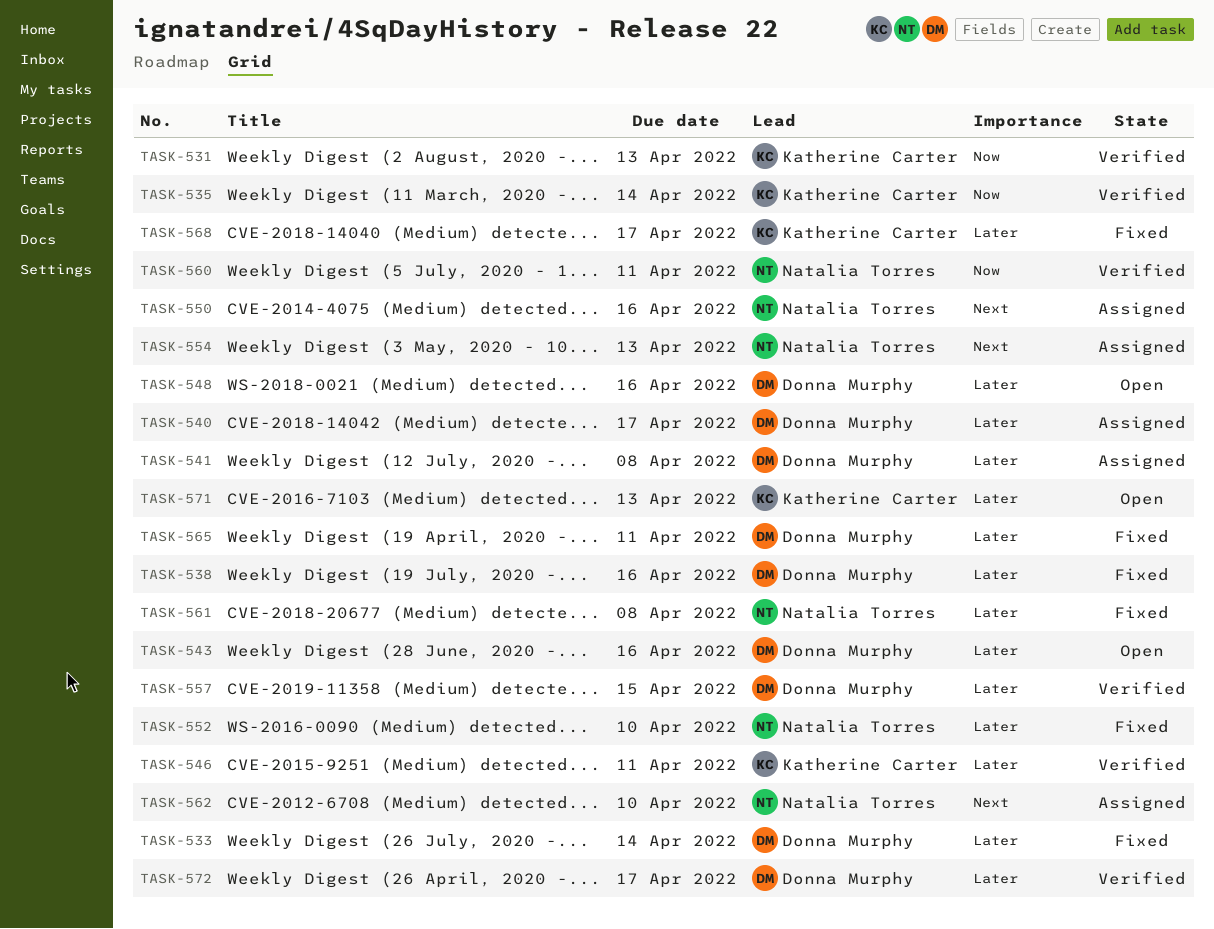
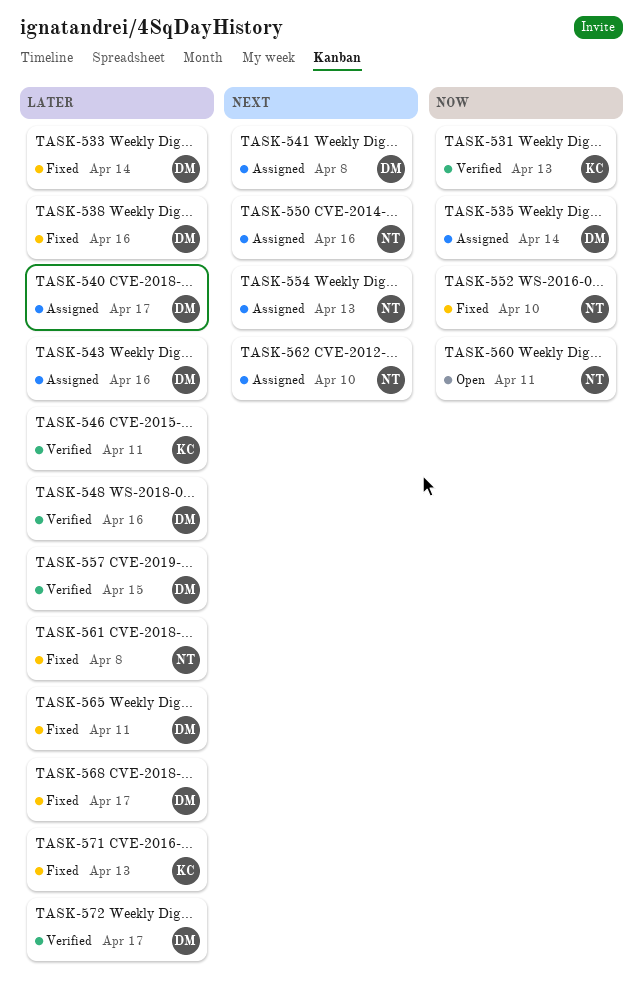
TASK-535, status: Verified -> Assigned
TASK-535, owner: Katherine Carter -> Donna Murphy
TASK-541, priority: Later -> Next
TASK-543, status: Open -> Assigned
TASK-548, status: Open -> Verified
TASK-552, priority: Later -> Now
TASK-560, status: Verified -> Open
TASK-568, owner: Katherine Carter -> Donna Murphy
TASK-571, status: Open -> Fixed

